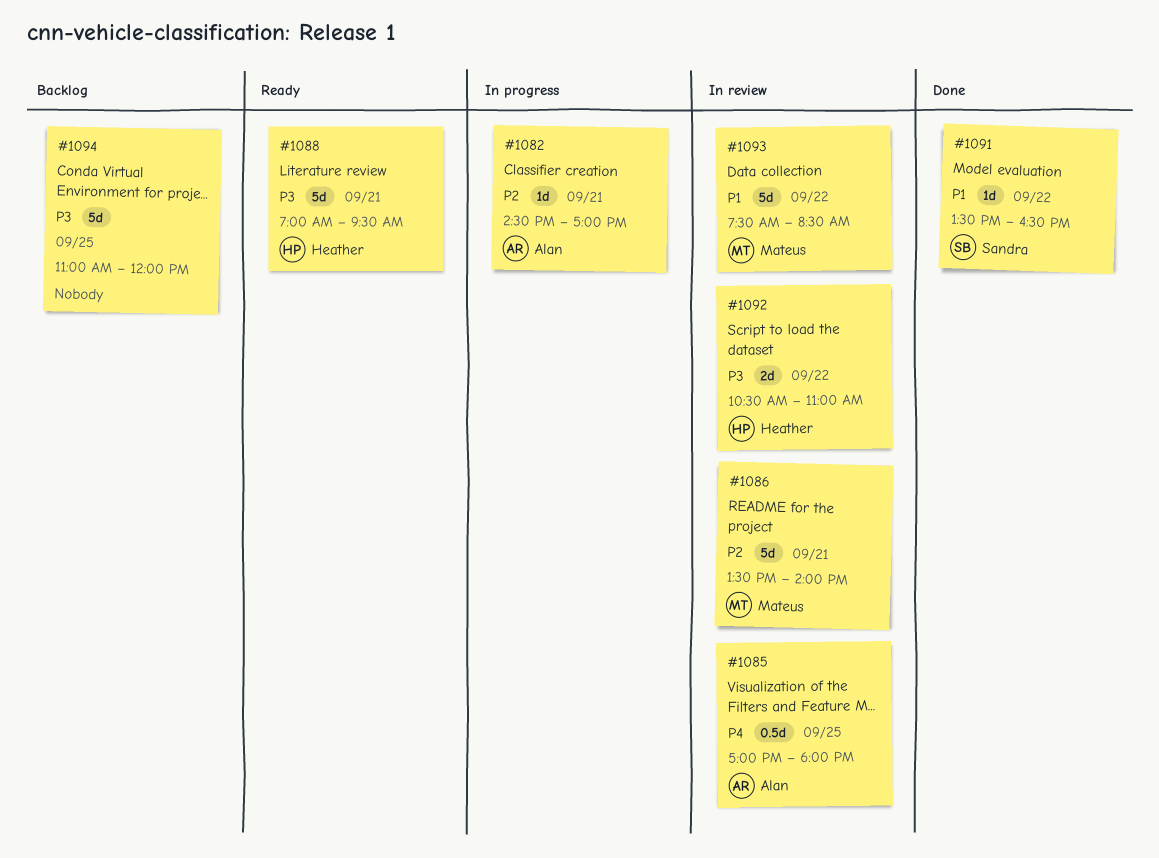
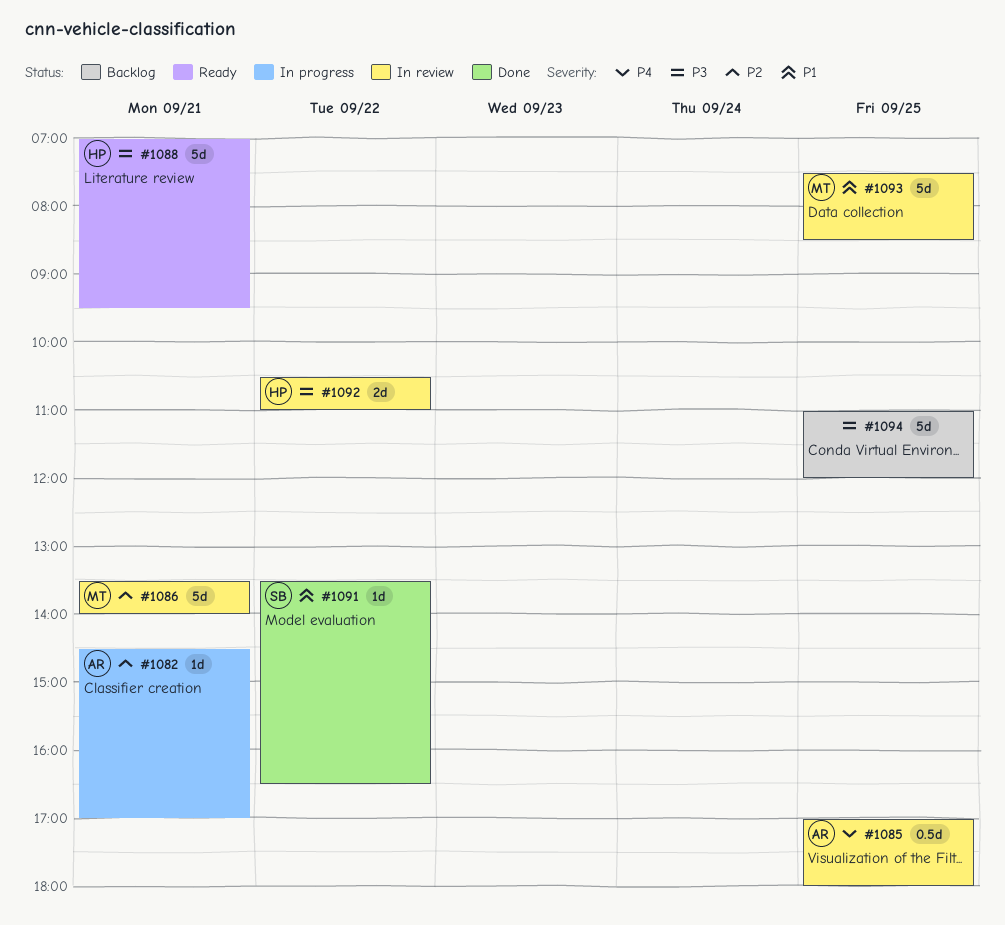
#1093, day: Sep 22 -> Sep 25

